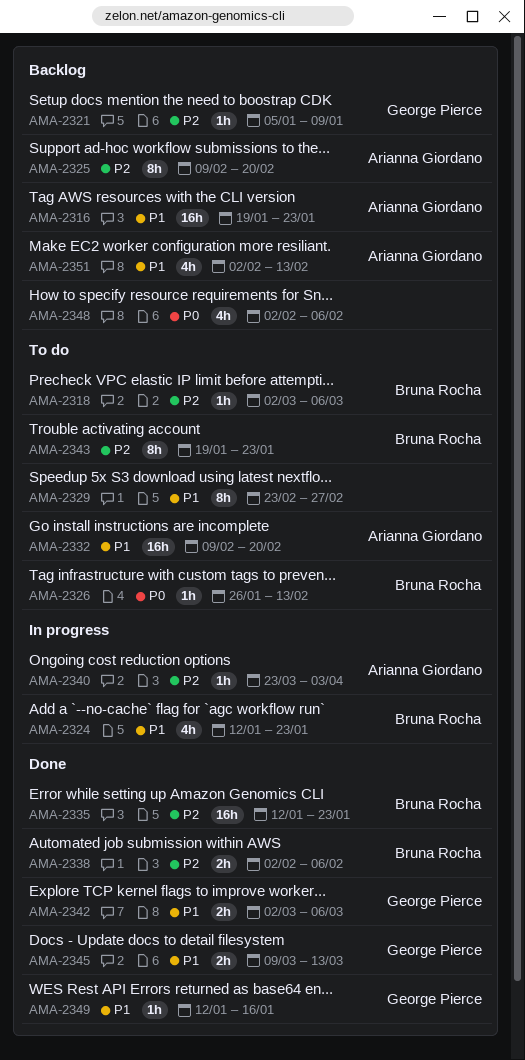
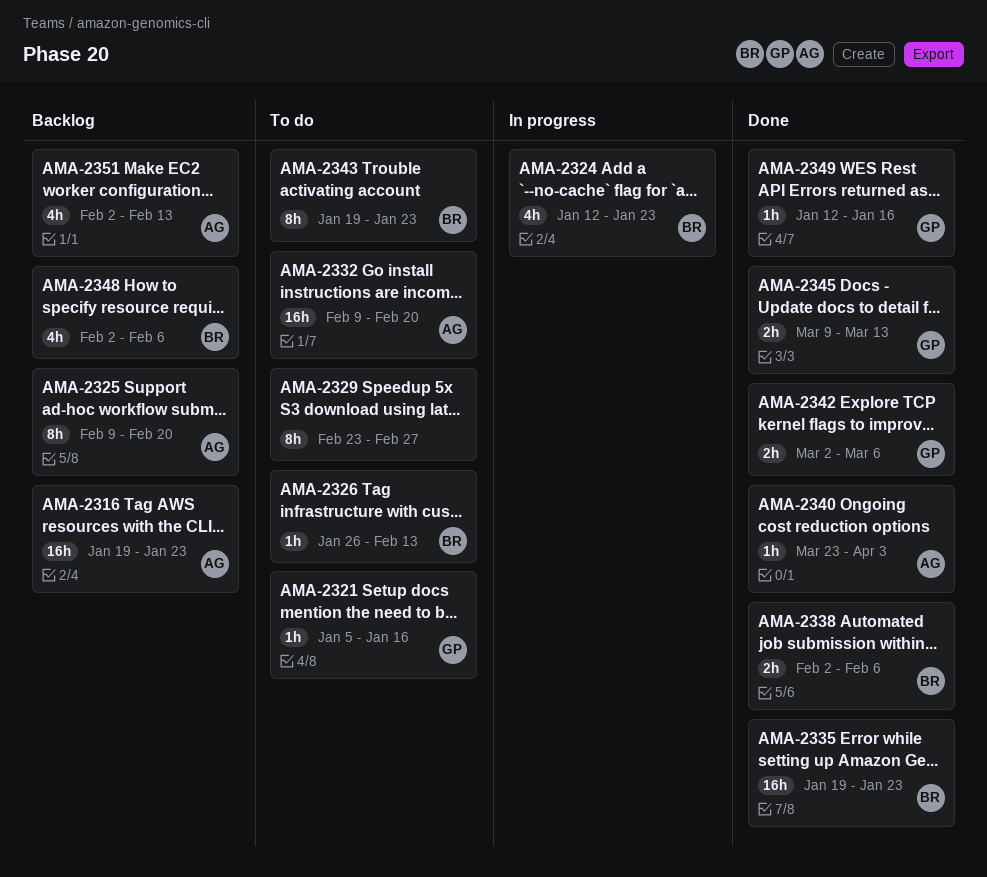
AMA-2318: present -> none
AMA-2321, status: Backlog -> To do
AMA-2321, due: Jan 9 -> Jan 16
AMA-2335, start: Jan 12 -> Jan 19
AMA-2340, status: In progress -> Done
AMA-2348, owner: none -> Bruna Rocha

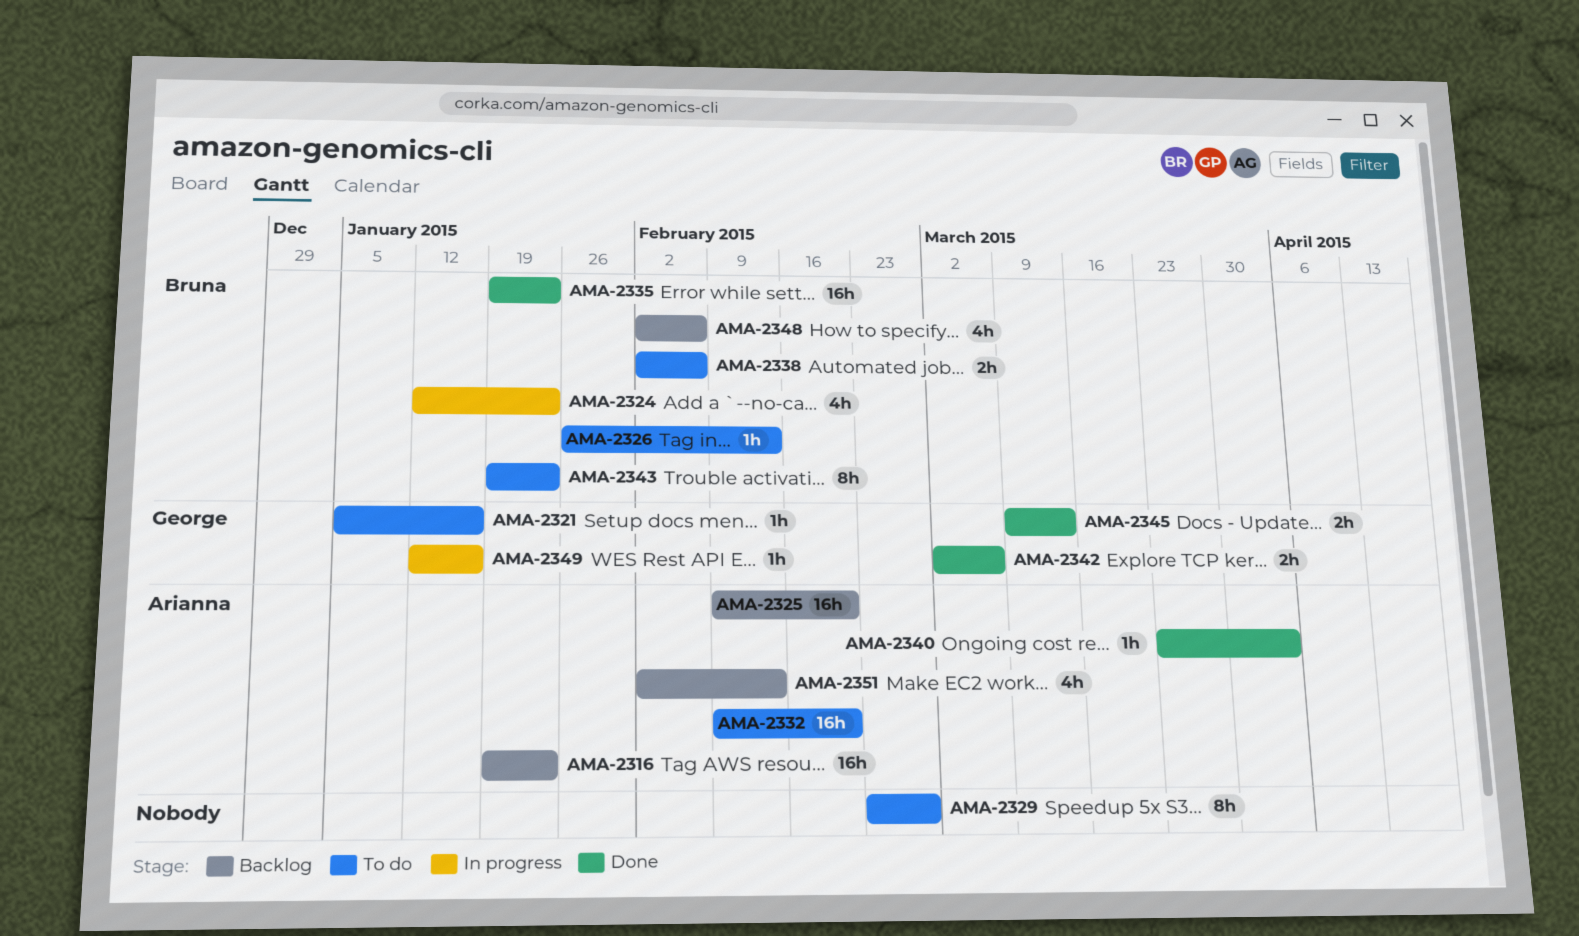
AMA-2325, estimate: 8h -> 16h
AMA-2338, status: Done -> To do
AMA-2349, status: Done -> In progress

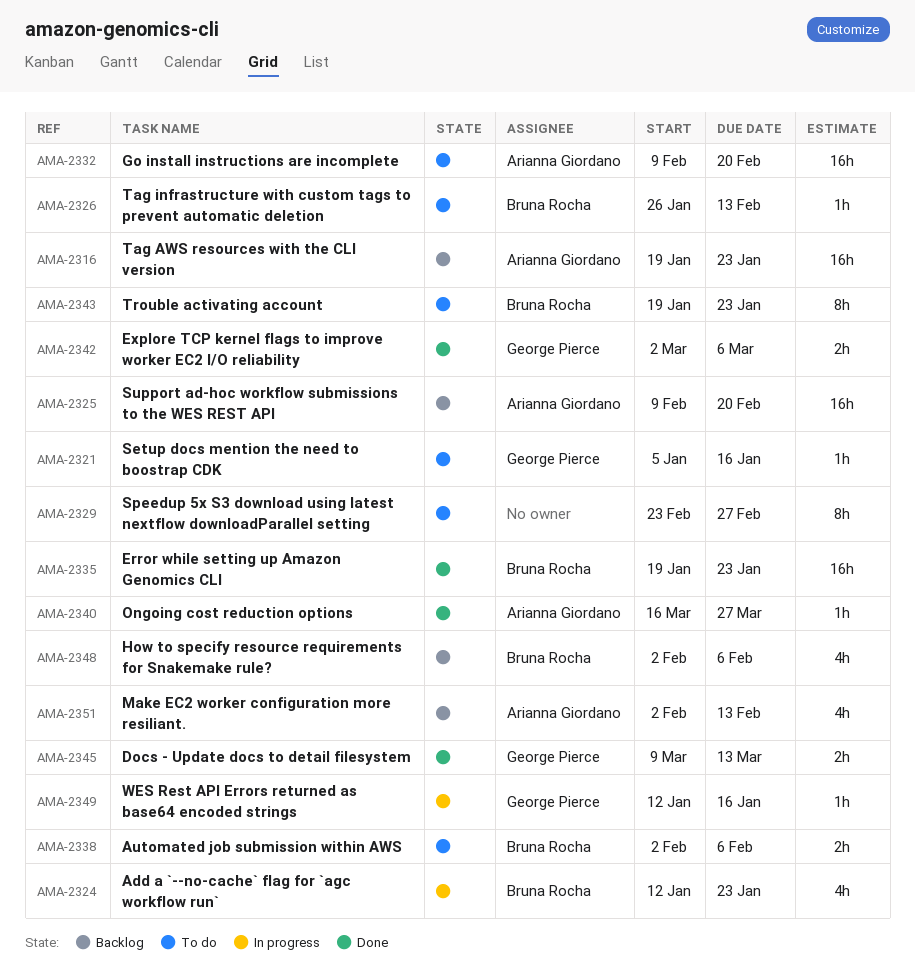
AMA-2340, start: Mar 23 -> Mar 16
AMA-2340, due: Apr 3 -> Mar 27

